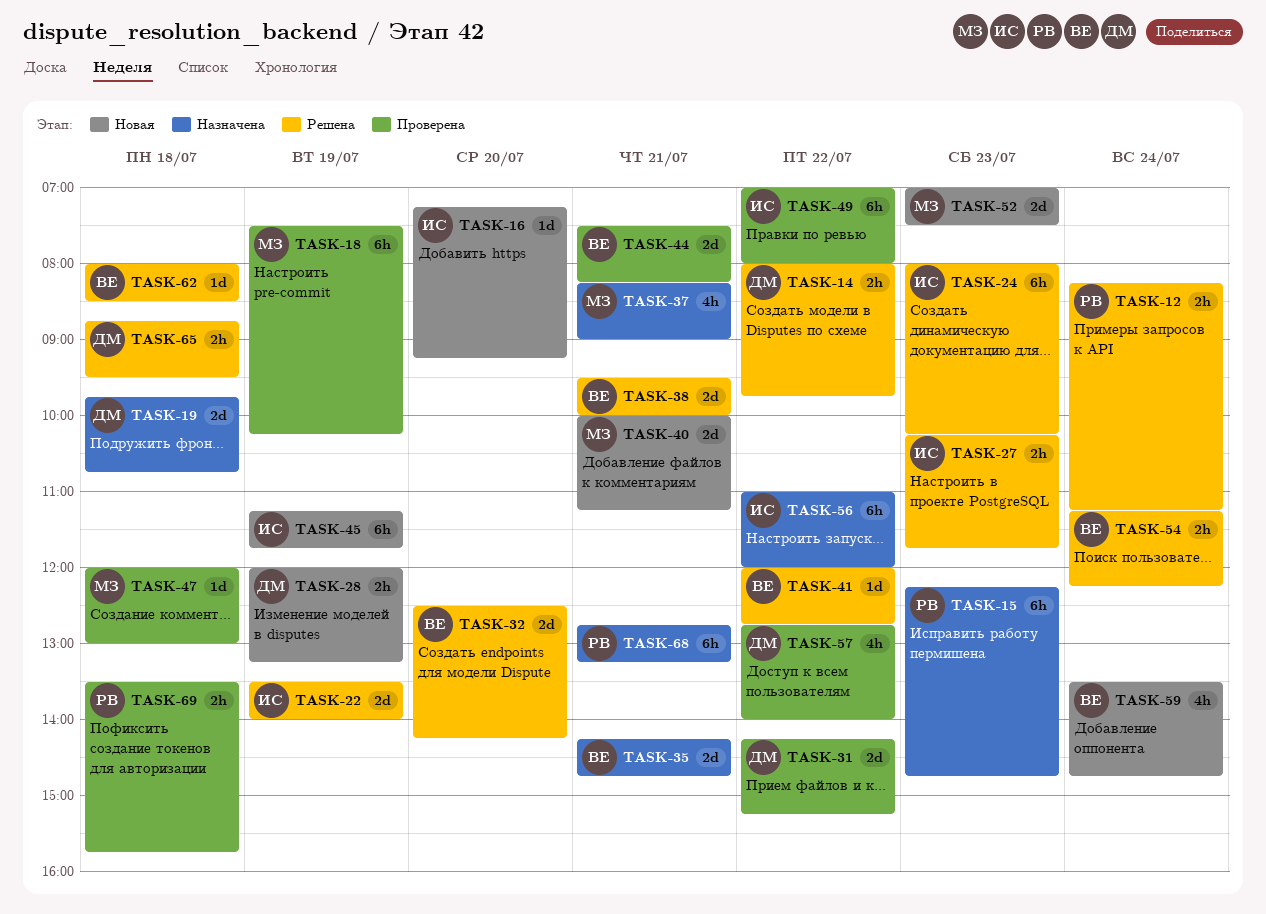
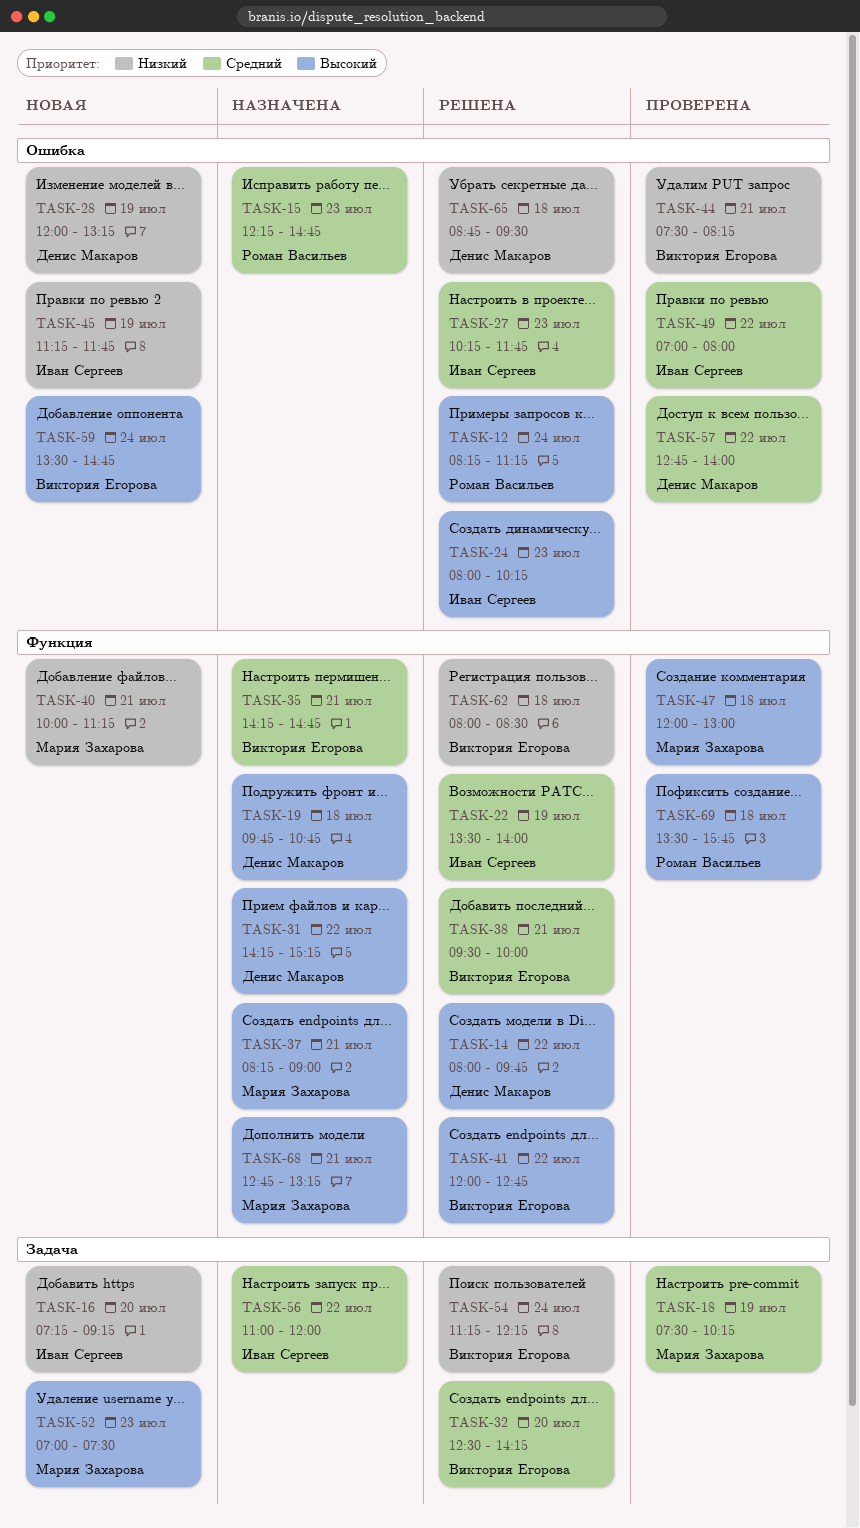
TASK-31, status: Проверена -> Назначена
TASK-68, owner: Роман Васильев -> Мария Захарова

